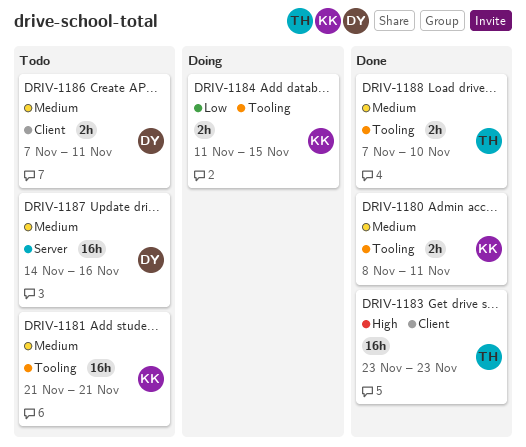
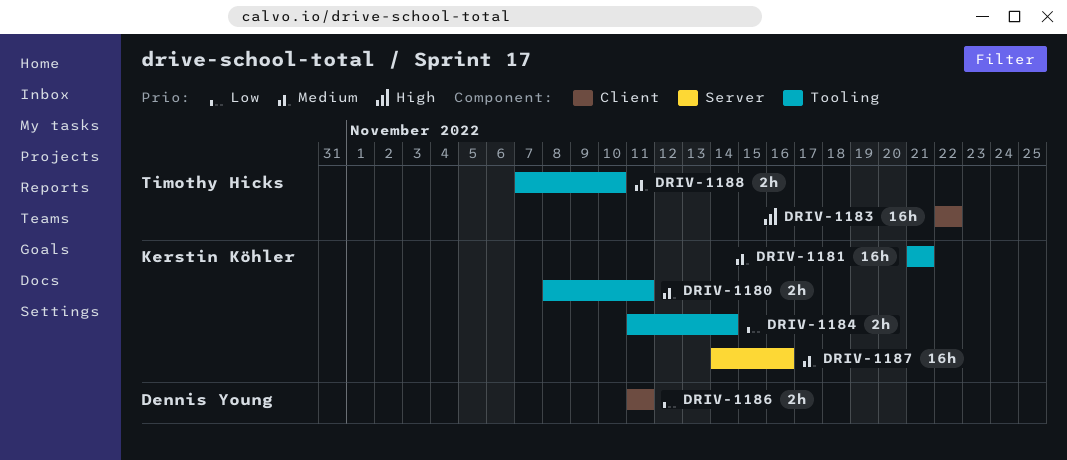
DRIV-1183, start: Nov 23 -> Nov 22
DRIV-1183, due: Nov 23 -> Nov 22
DRIV-1184, due: Nov 15 -> Nov 14
DRIV-1186, priority: Medium -> Low
DRIV-1186, start: Nov 7 -> Nov 11
DRIV-1187, owner: Dennis Young -> Kerstin Köhler

